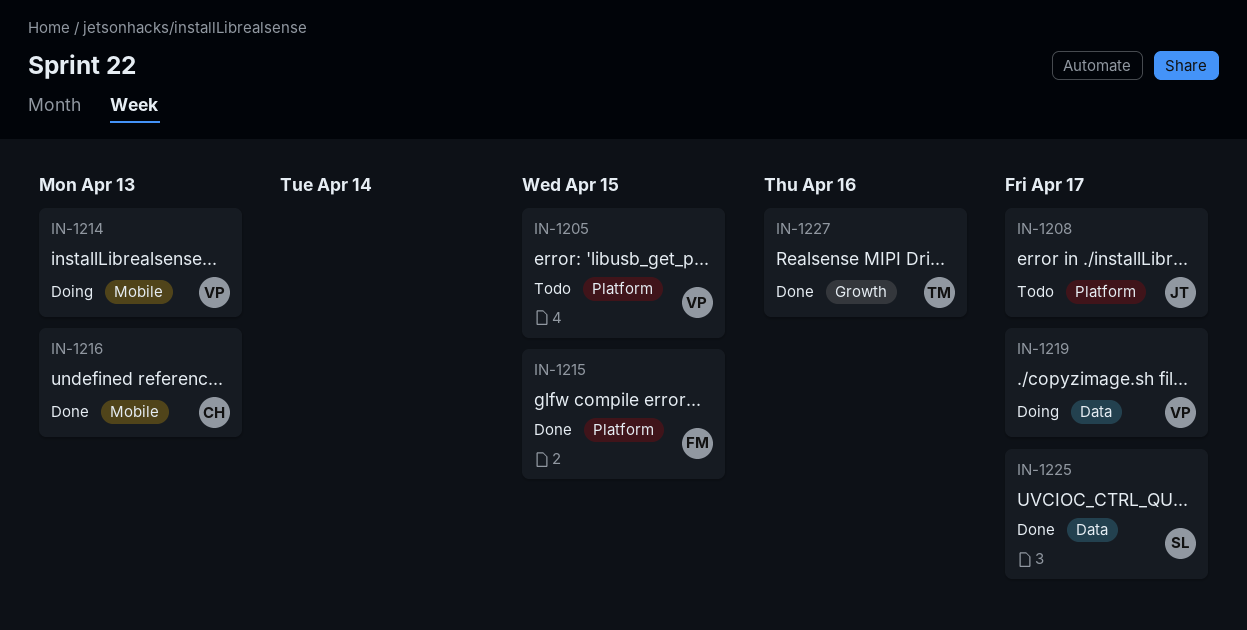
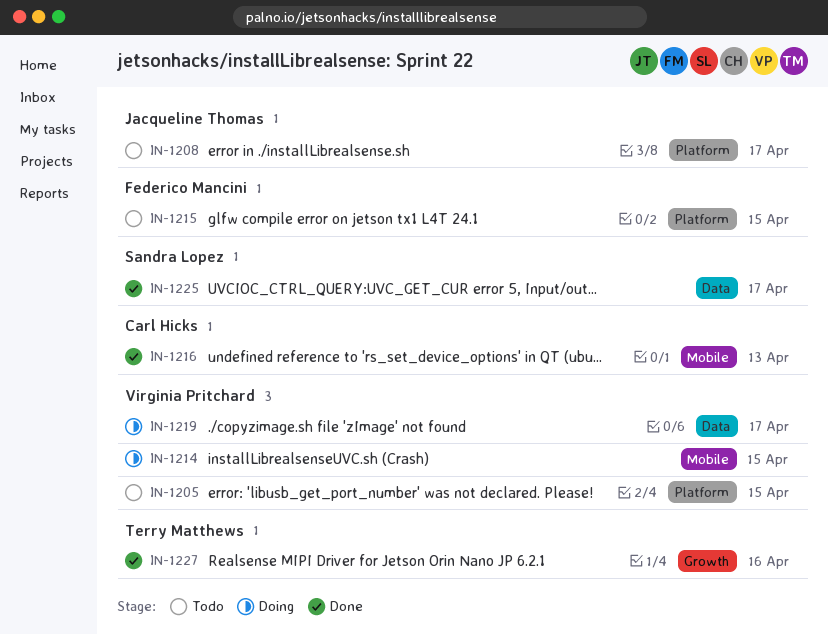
IN-1214, due: Apr 13 -> Apr 15
IN-1215, status: Done -> Todo

